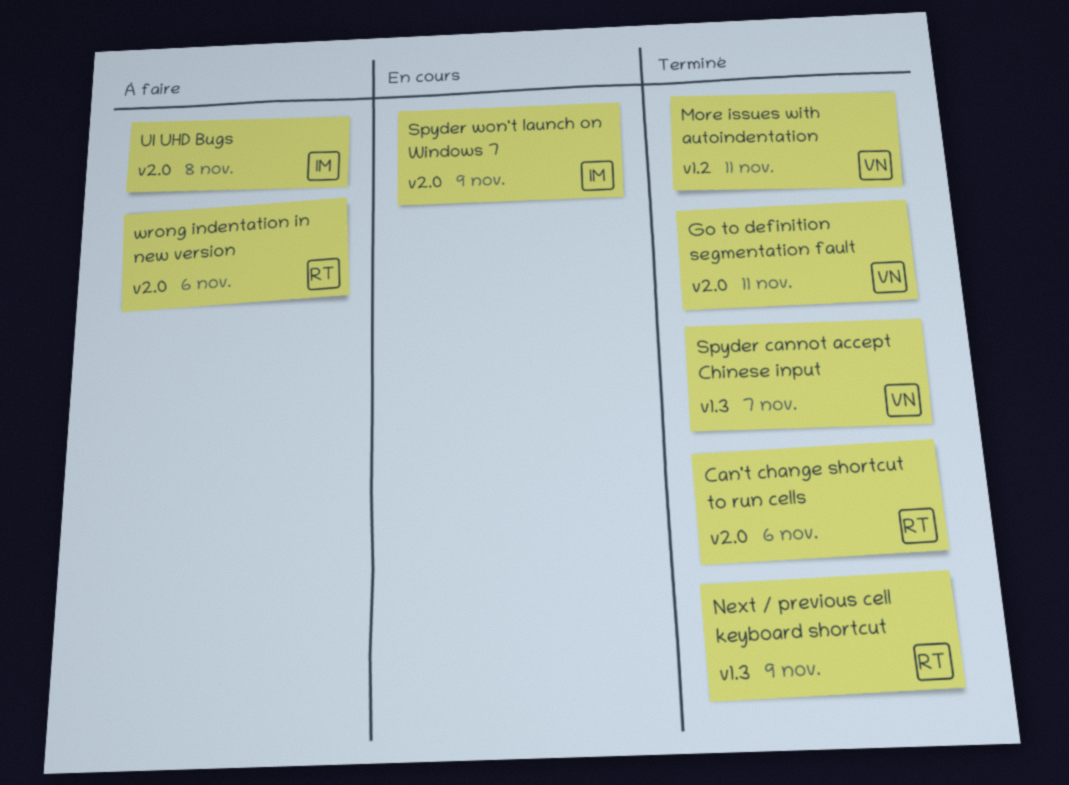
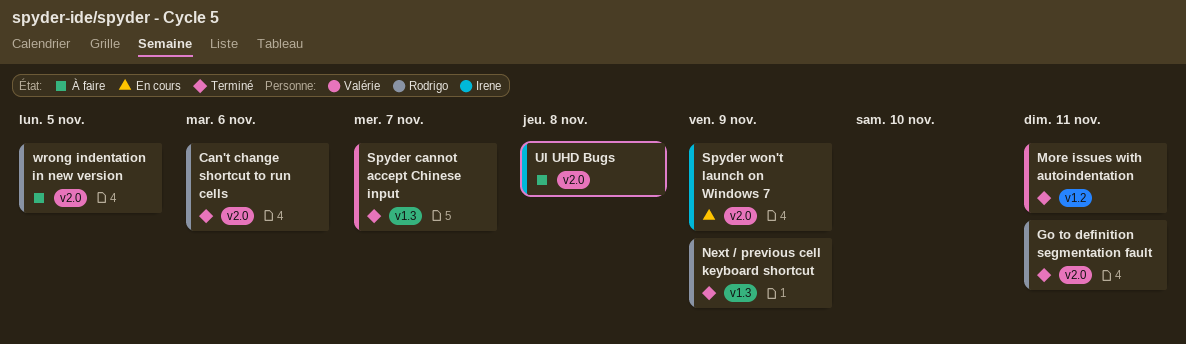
Go to definition segmentation fault, owner: Valérie -> Rodrigo
wrong indentation in new version, due: Nov 6 -> Nov 5

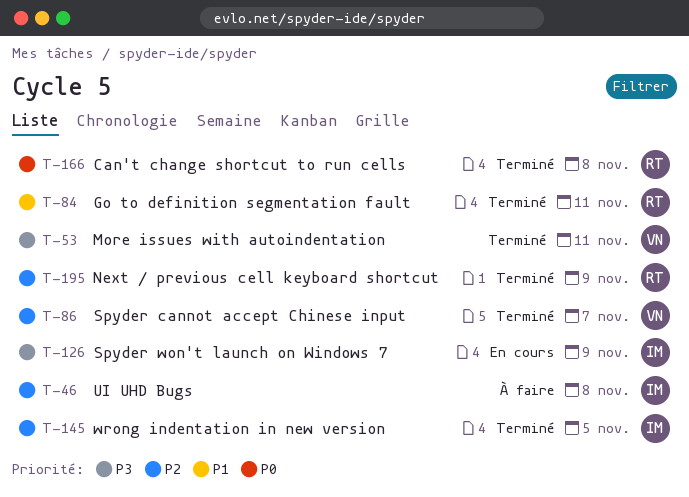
Can't change shortcut to run cells, due: Nov 6 -> Nov 8
wrong indentation in new version, status: À faire -> Terminé
wrong indentation in new version, owner: Rodrigo -> Irene

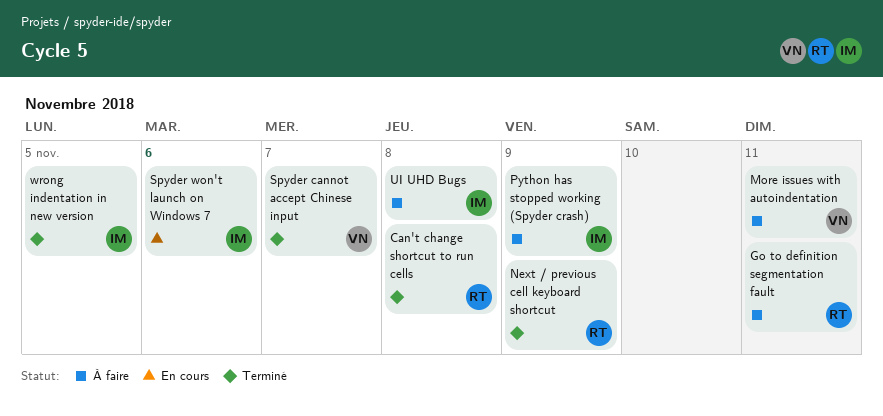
Go to definition segmentation fault, status: Terminé -> À faire
More issues with autoindentation, status: Terminé -> À faire
Python has stopped working (Spyder crash): none -> present
Spyder won't launch on Windows 7, due: Nov 9 -> Nov 6

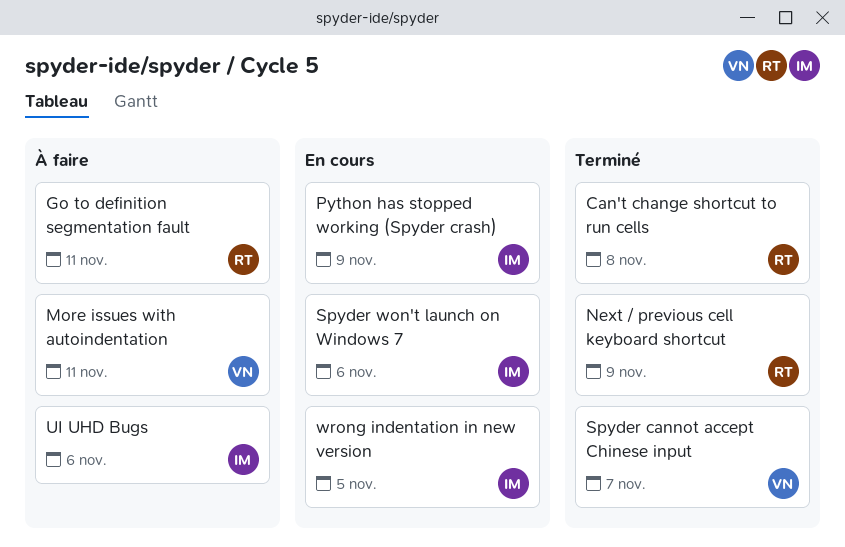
Python has stopped working (Spyder crash), status: À faire -> En cours
UI UHD Bugs, due: Nov 8 -> Nov 6
wrong indentation in new version, status: Terminé -> En cours

